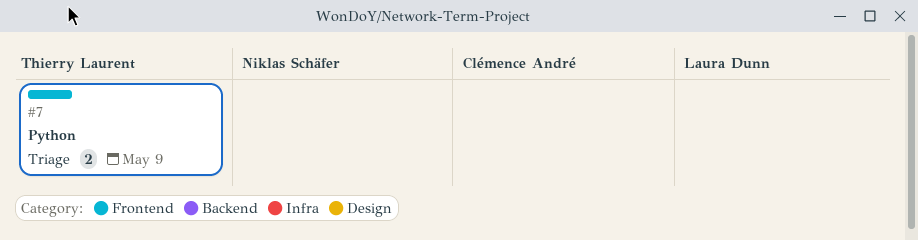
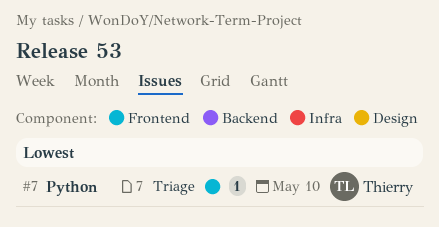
#7, estimate: 2 -> 1
#7, due: May 9 -> May 10

